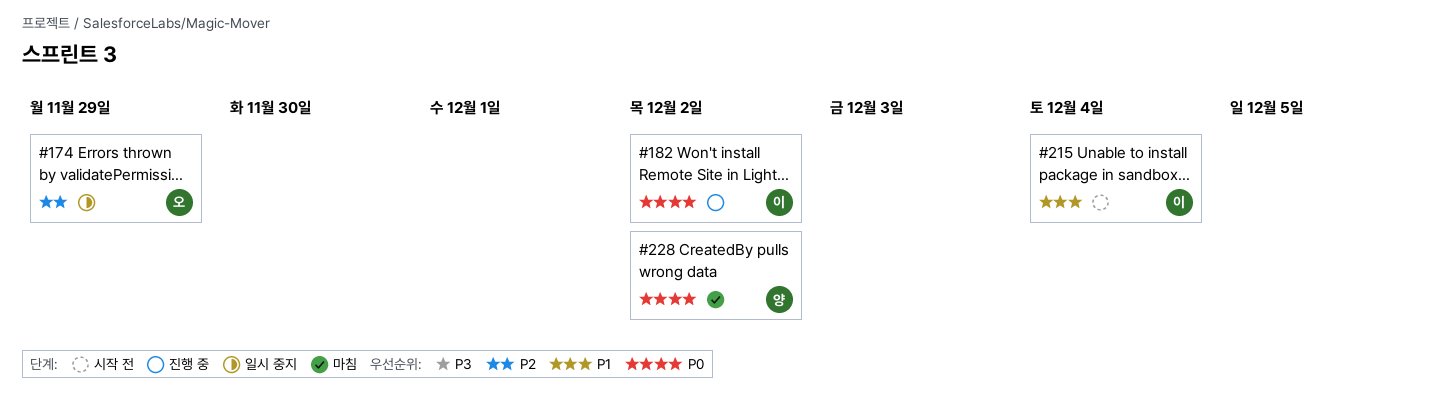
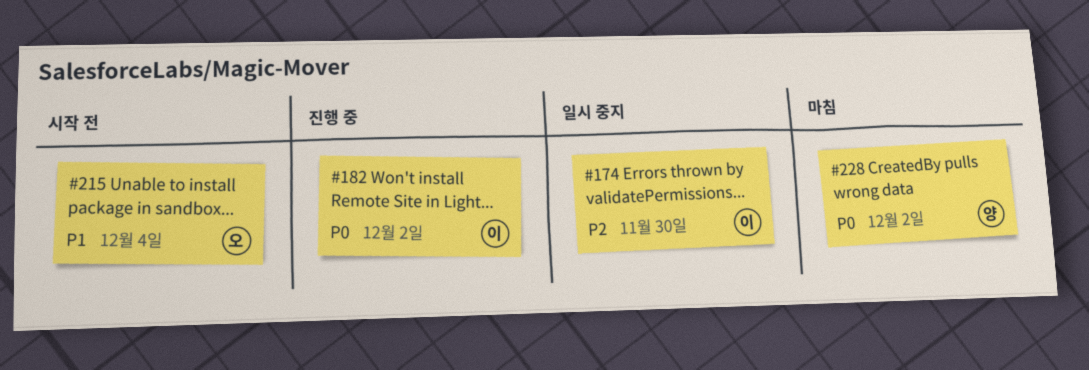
#174, owner: 오 -> 이
#174, due: Nov 29 -> Nov 30
#215, owner: 이 -> 오

